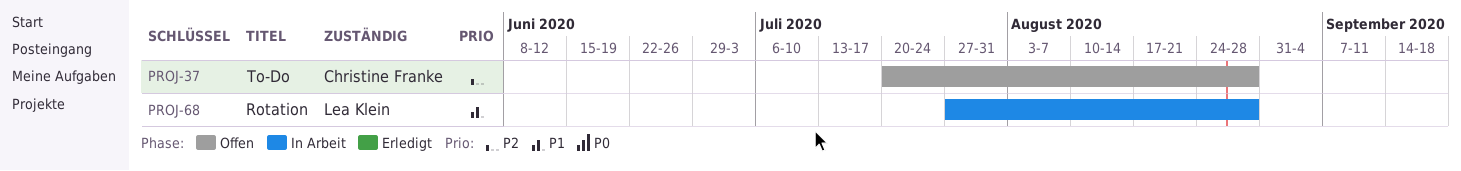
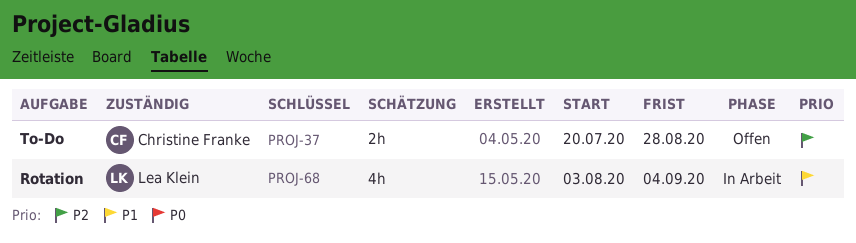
PROJ-68, start: Jul 27 -> Aug 3
PROJ-68, due: Aug 28 -> Sep 4

